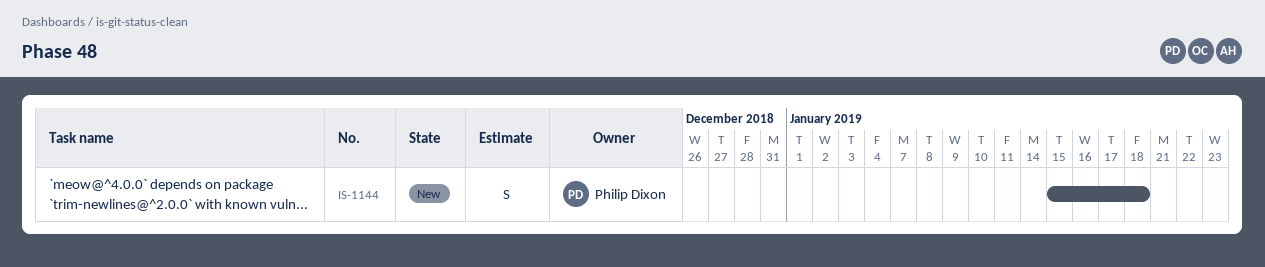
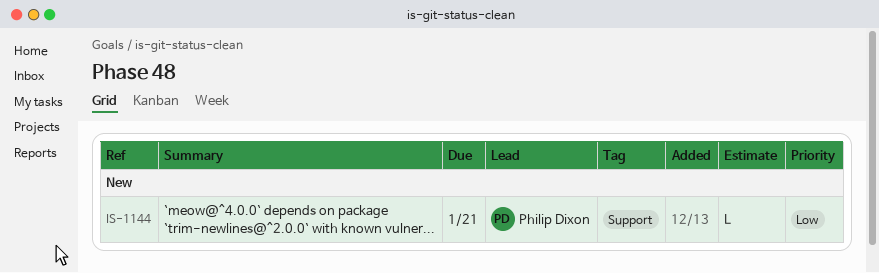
IS-1144, estimate: S -> L
IS-1144, due: Jan 18 -> Jan 21

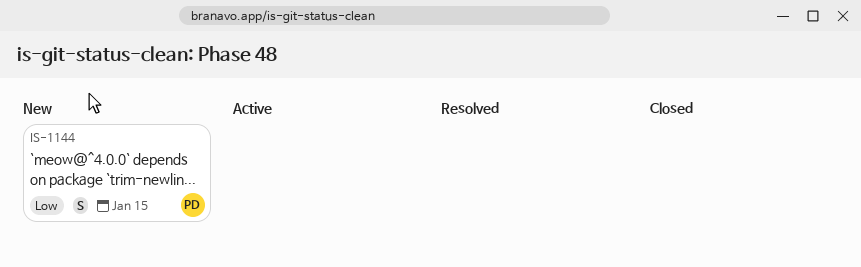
IS-1144, estimate: L -> S
IS-1144, due: Jan 21 -> Jan 15

